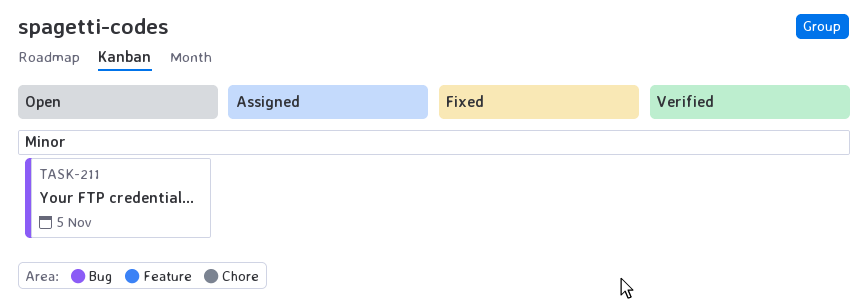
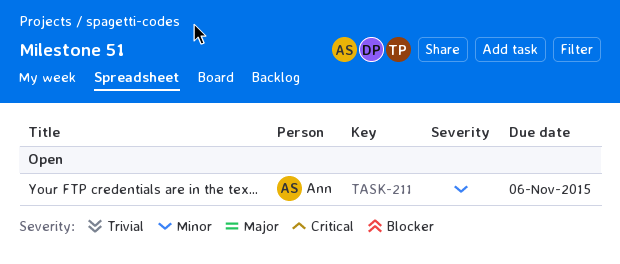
TASK-211, due: Nov 5 -> Nov 6

